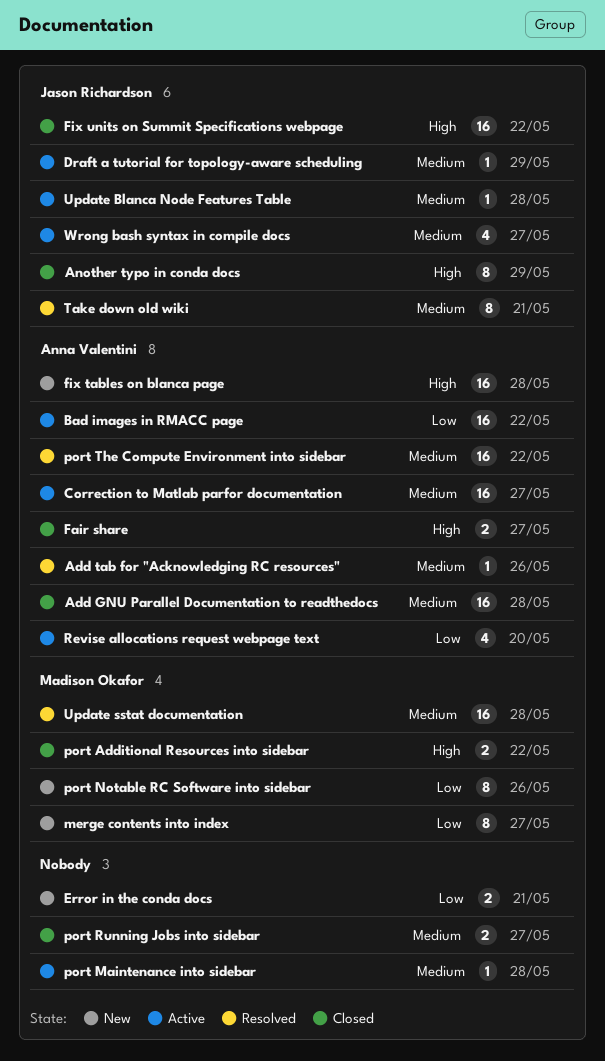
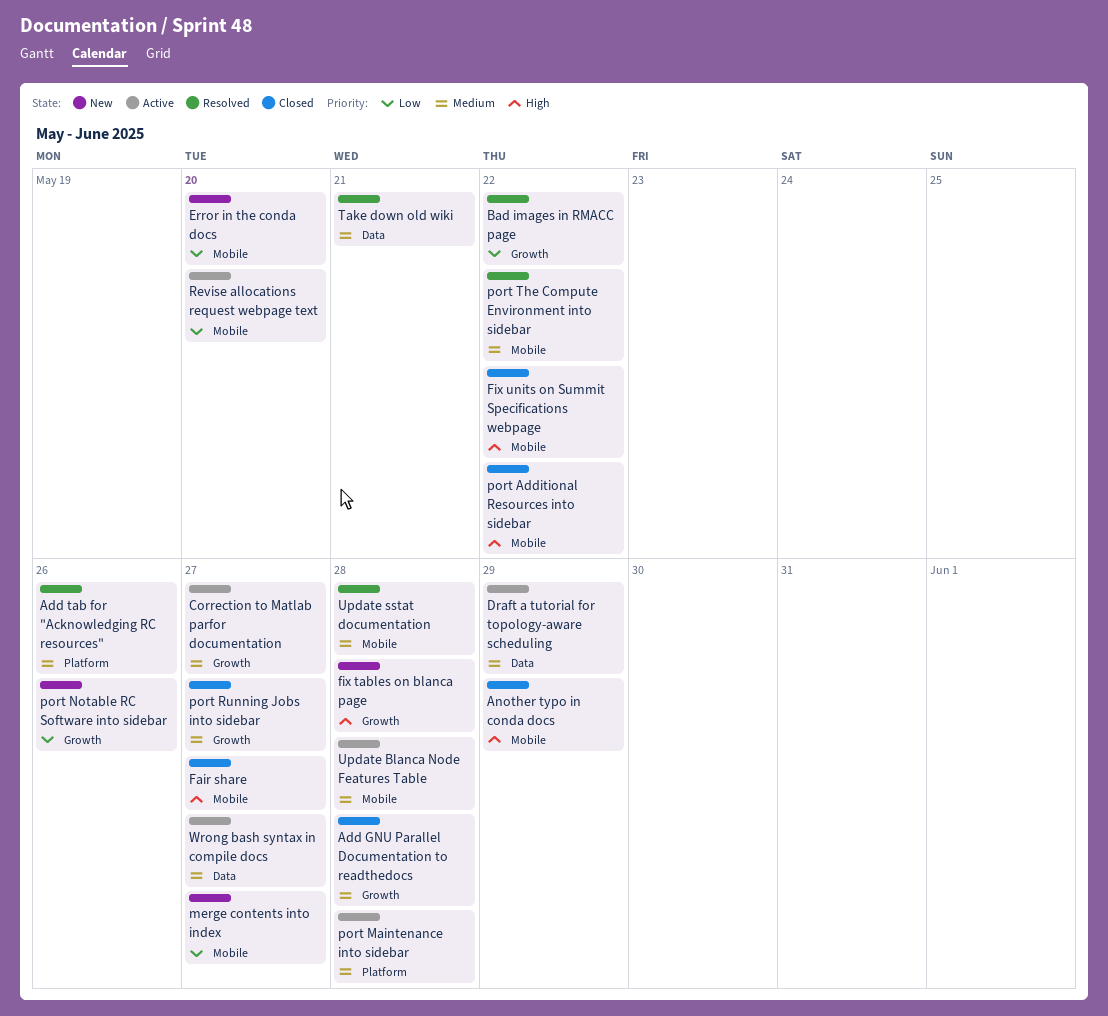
Bad images in RMACC page, status: Active -> Resolved
Error in the conda docs, due: May 21 -> May 20

